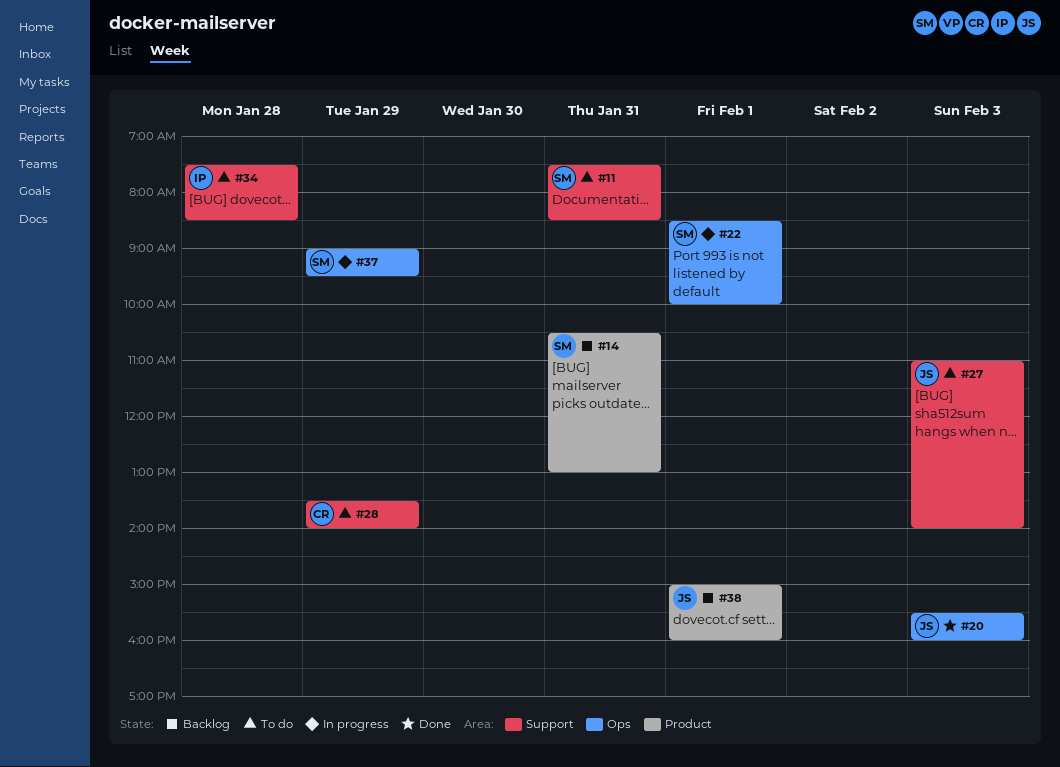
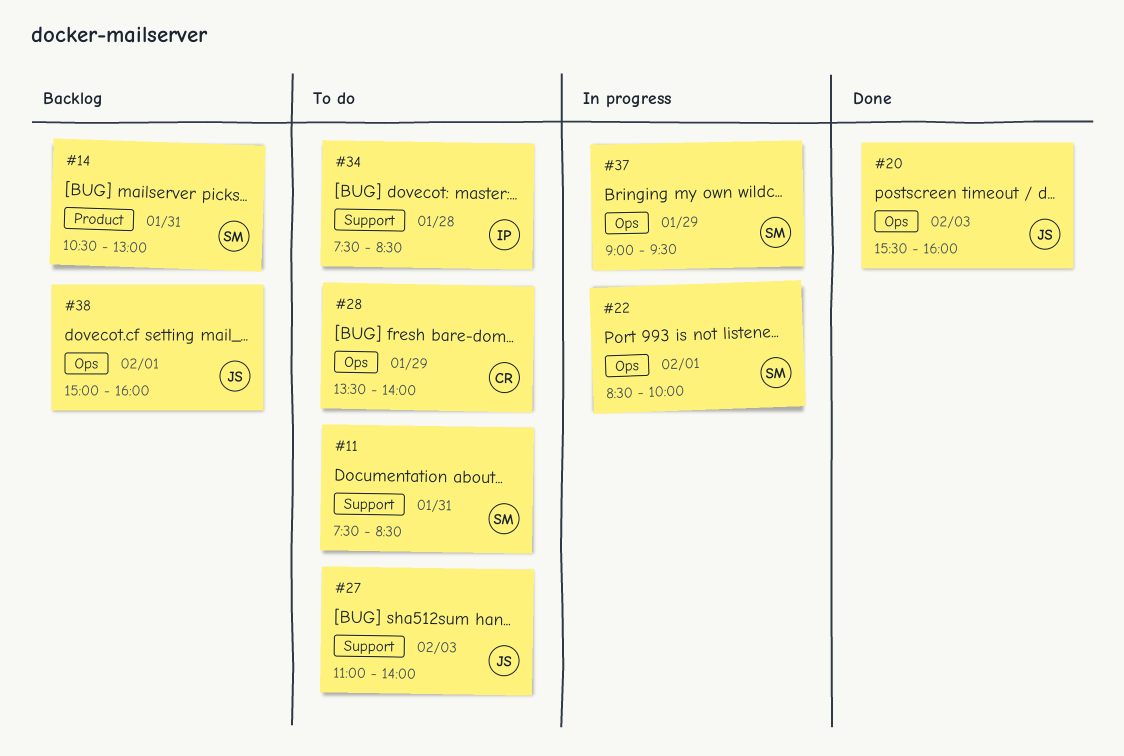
#28, label: Support -> Ops
#38, label: Product -> Ops

